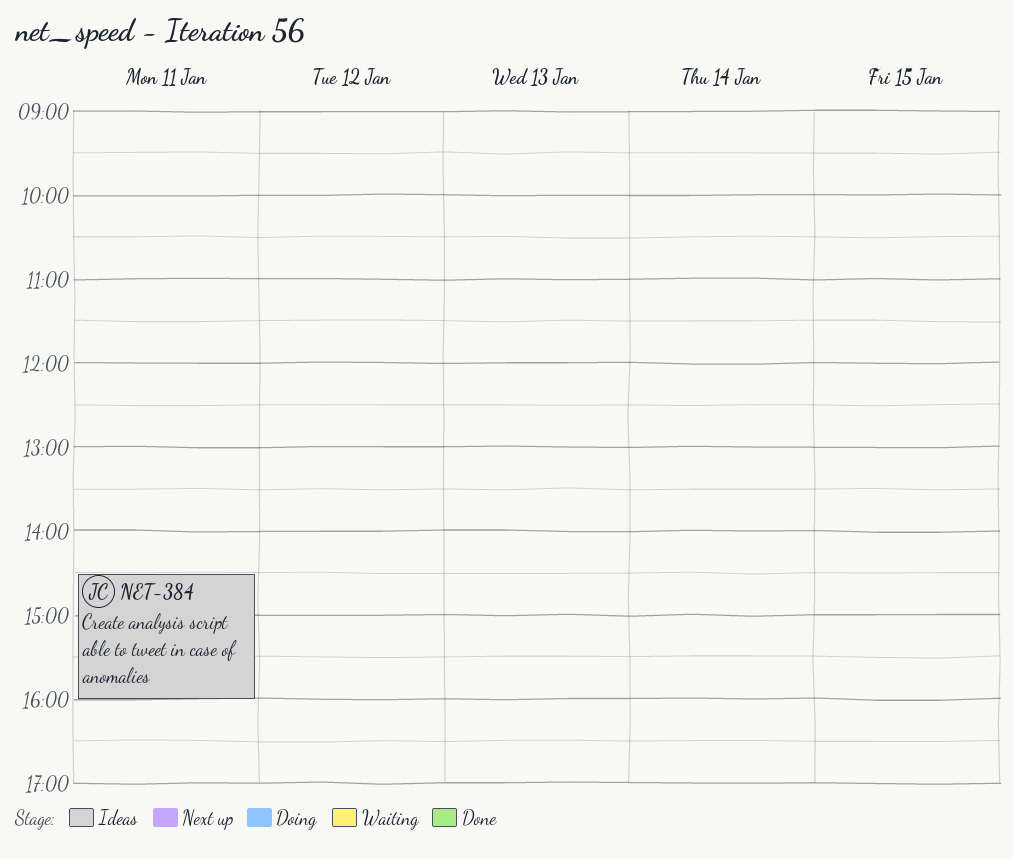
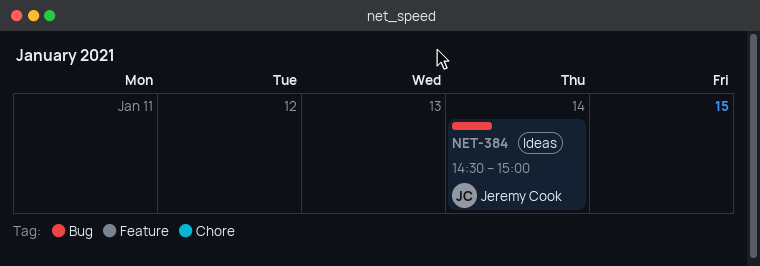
NET-384, day: Jan 11 -> Jan 14
NET-384, ends: 16:00 -> 15:00

